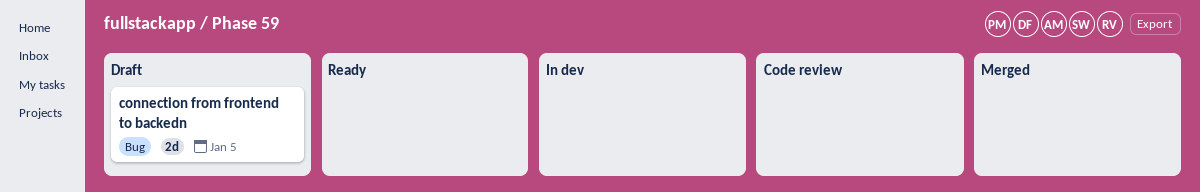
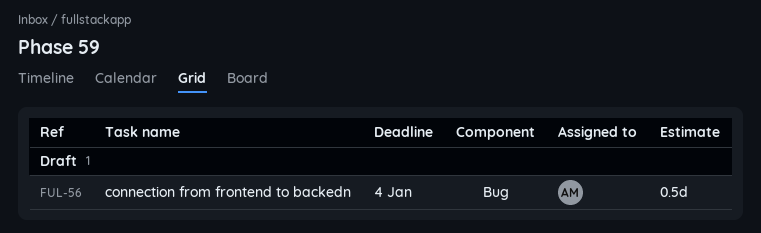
connection from frontend to backedn, estimate: 2d -> 0.5d
connection from frontend to backedn, due: Jan 5 -> Jan 4

